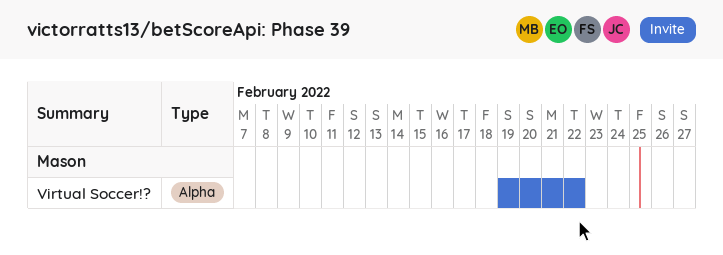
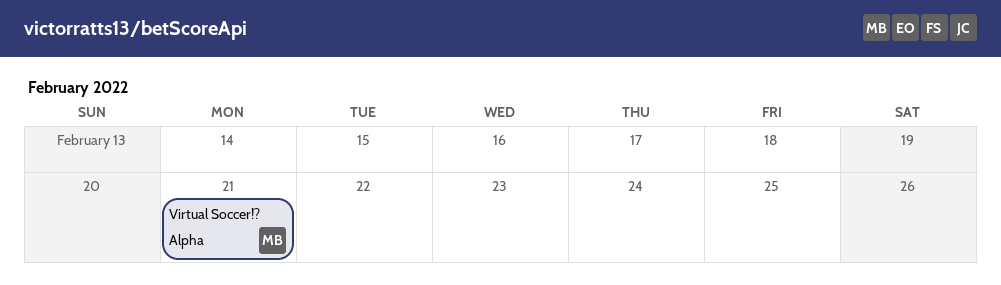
Virtual Soccer!?, due: Feb 22 -> Feb 21

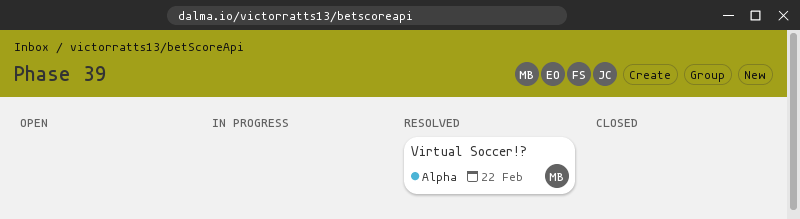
Virtual Soccer!?, due: Feb 21 -> Feb 22

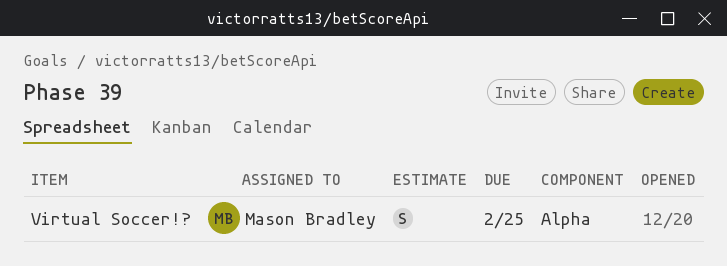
Virtual Soccer!?, due: Feb 22 -> Feb 25

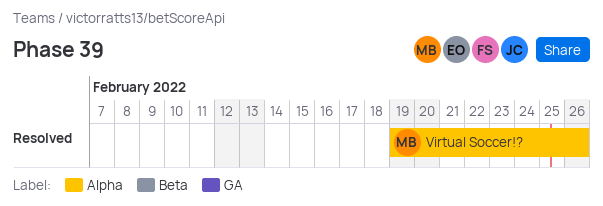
Virtual Soccer!?, due: Feb 25 -> Feb 26

